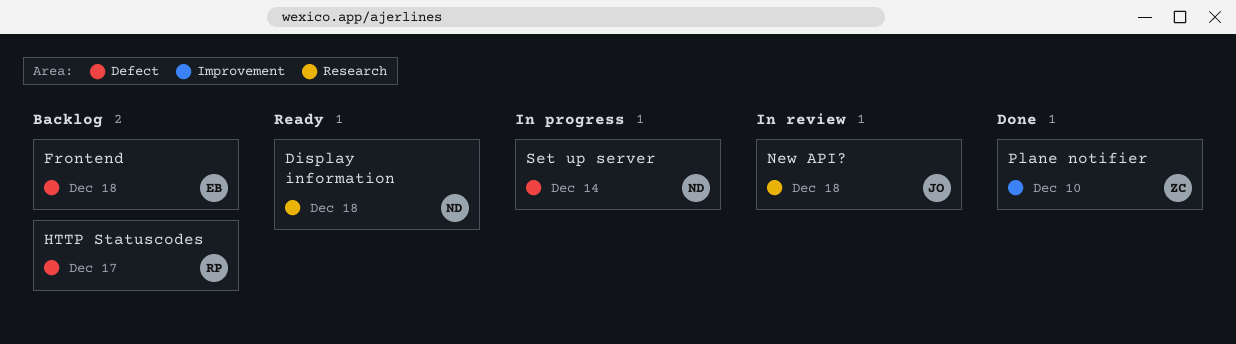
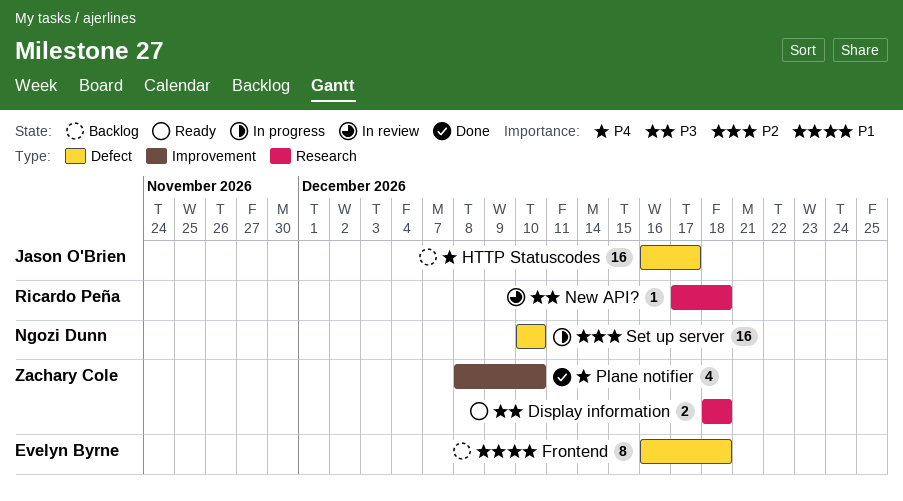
Display information, owner: Ngozi Dunn -> Zachary Cole
HTTP Statuscodes, owner: Ricardo Peña -> Jason O'Brien
New API?, owner: Jason O'Brien -> Ricardo Peña
Set up server, due: Dec 14 -> Dec 10

